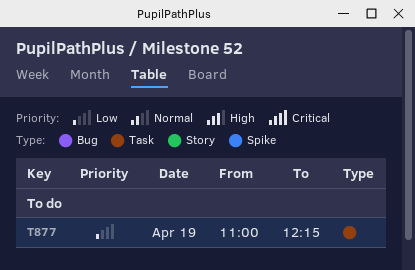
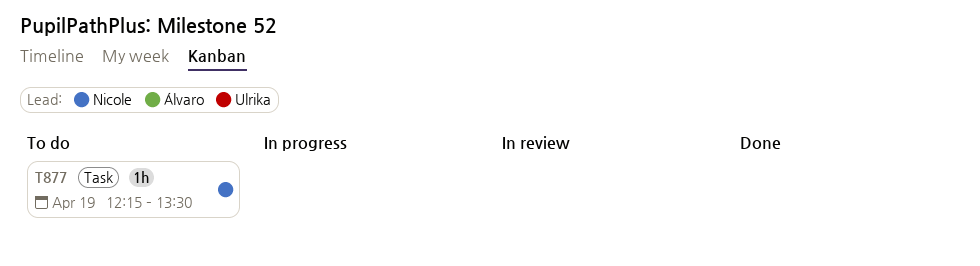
T877, begins: 11:00 -> 12:15
T877, ends: 12:15 -> 13:30

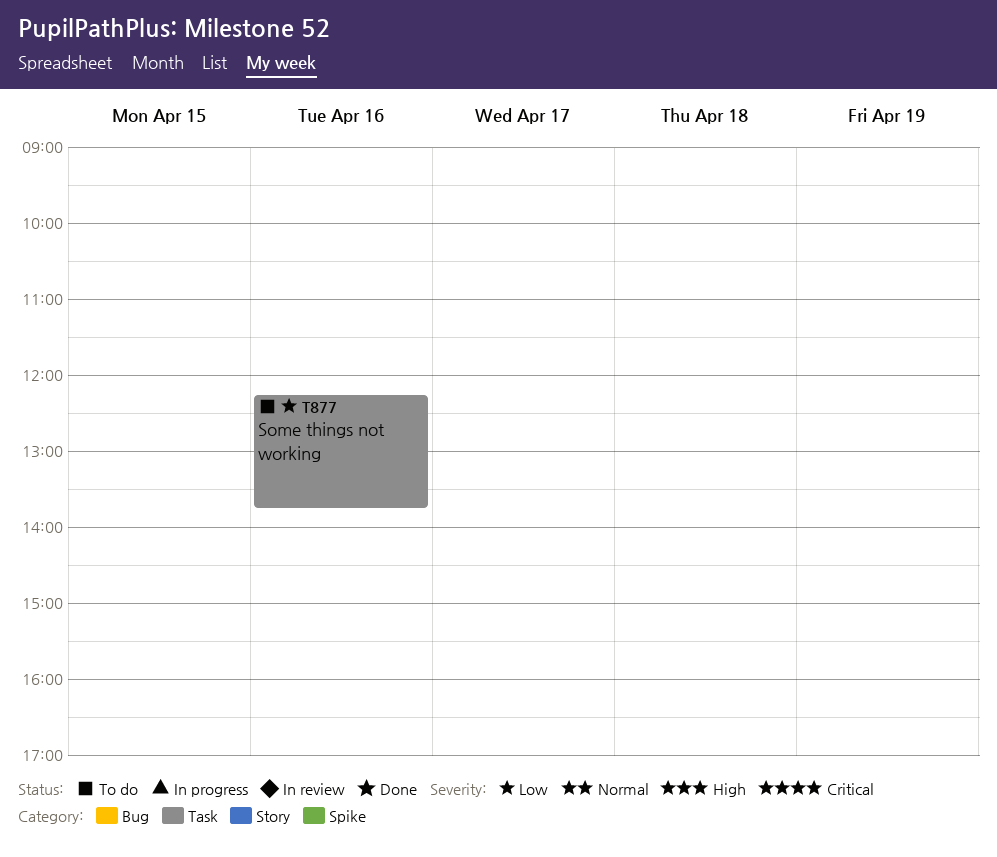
T877, day: Apr 19 -> Apr 16
T877, ends: 13:30 -> 13:45

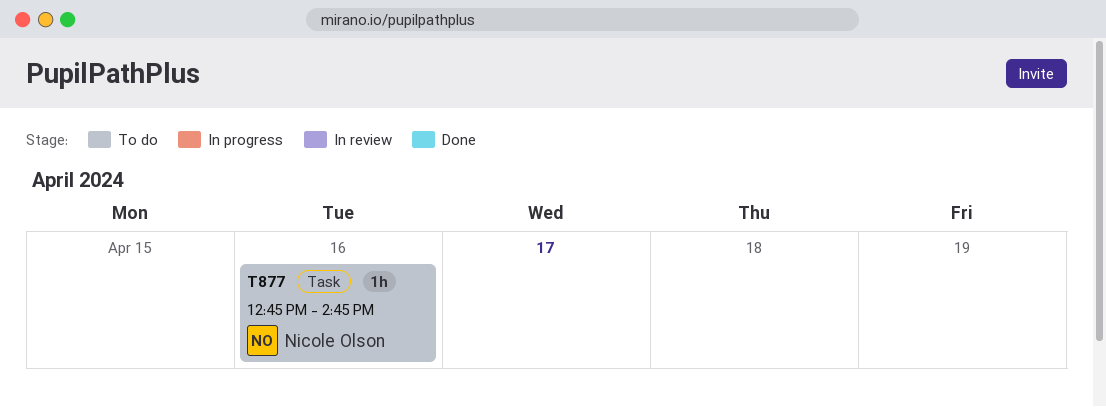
T877, begins: 12:15 -> 12:45
T877, ends: 13:45 -> 14:45

